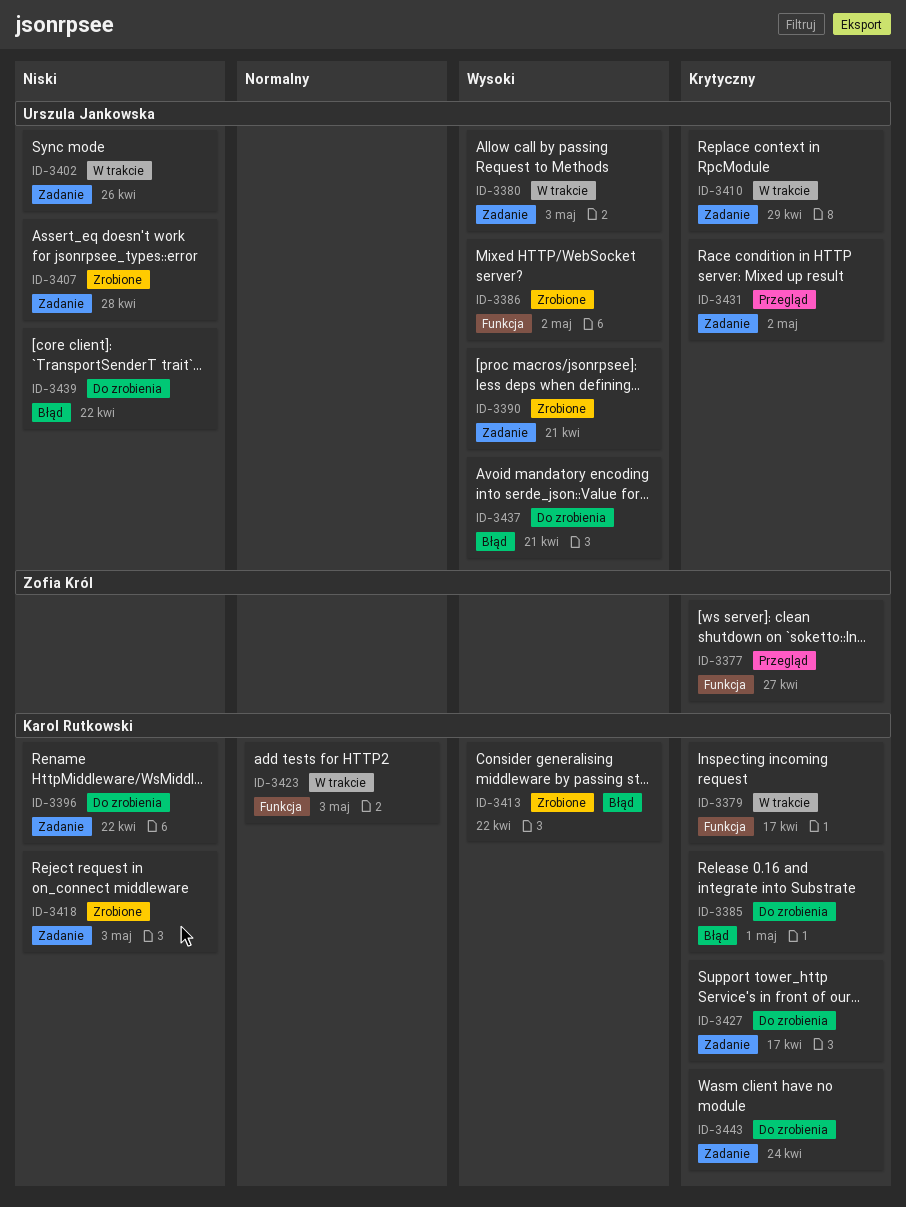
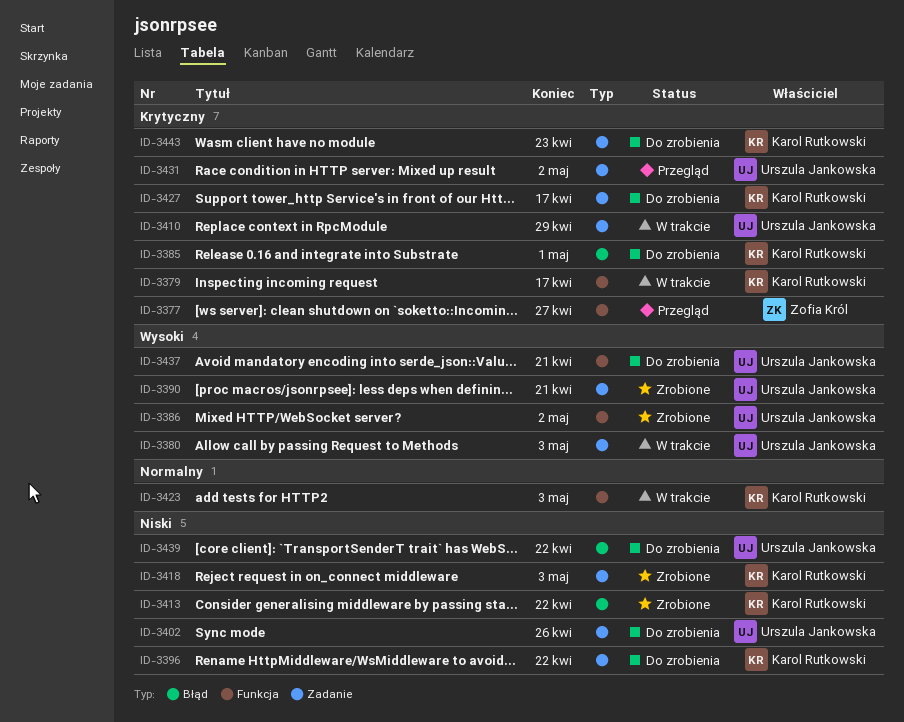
ID-3402, status: W trakcie -> Do zrobienia
ID-3407: present -> none
ID-3413, priority: Wysoki -> Niski
ID-3437, label: Błąd -> Funkcja
ID-3443, due: Apr 24 -> Apr 23

